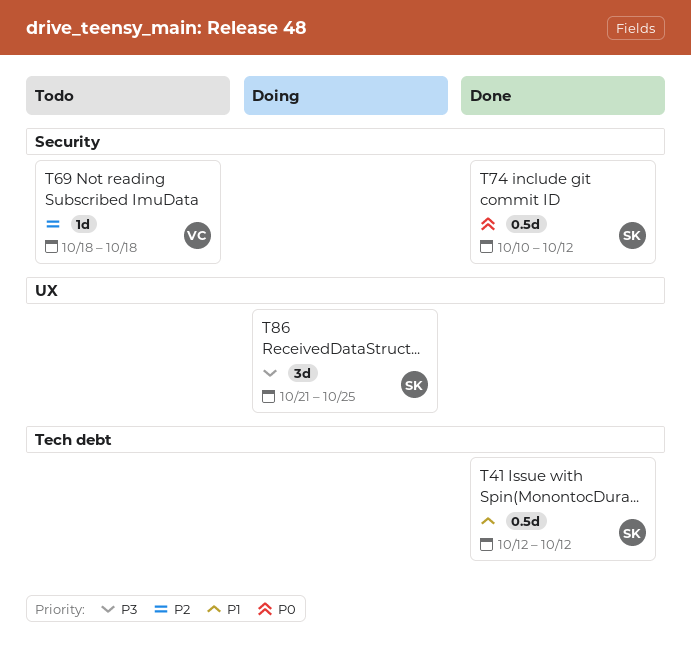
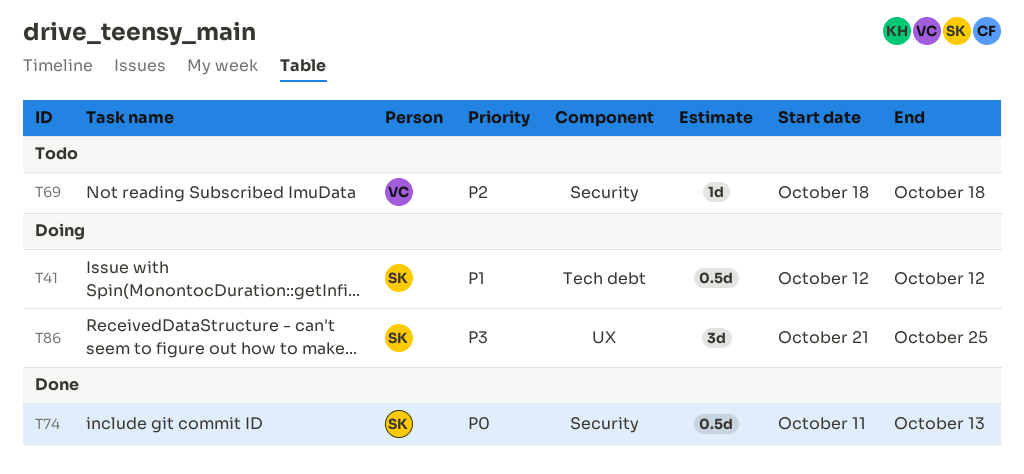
T41, status: Done -> Doing
T74, start: Oct 10 -> Oct 11
T74, due: Oct 12 -> Oct 13

